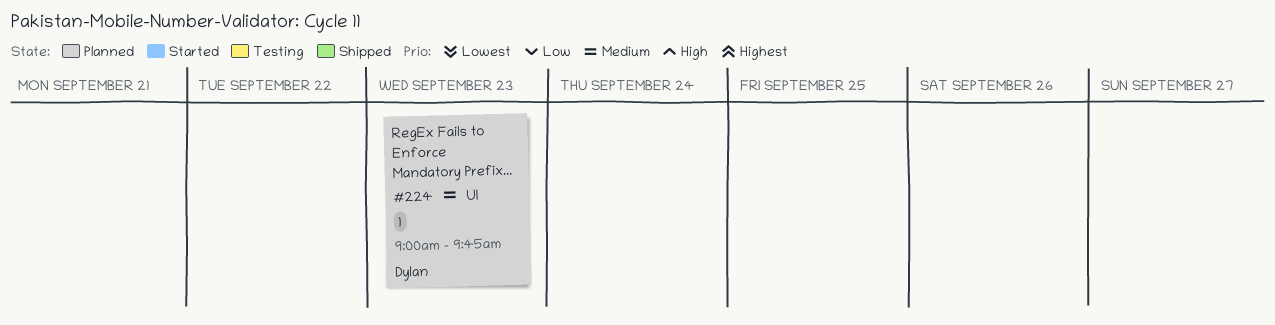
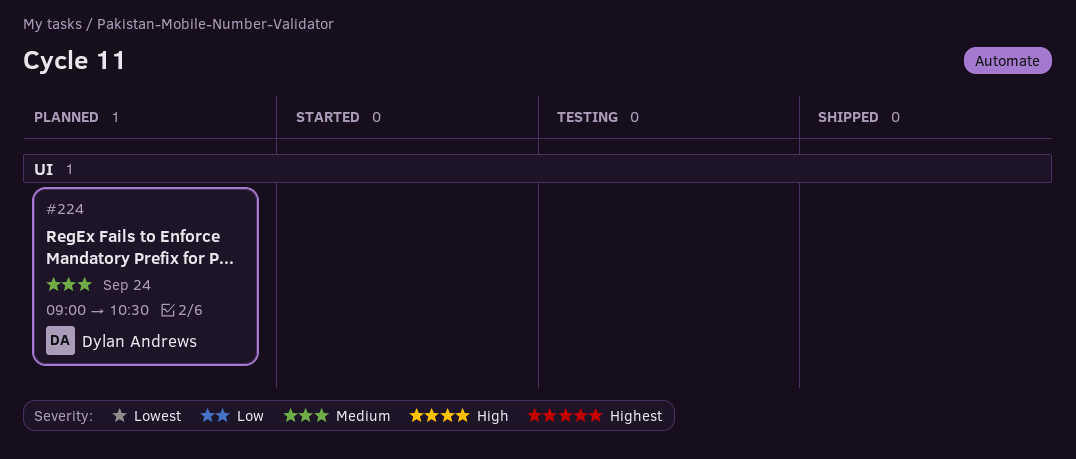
#224, day: Sep 23 -> Sep 24
#224, ends: 09:45 -> 10:30

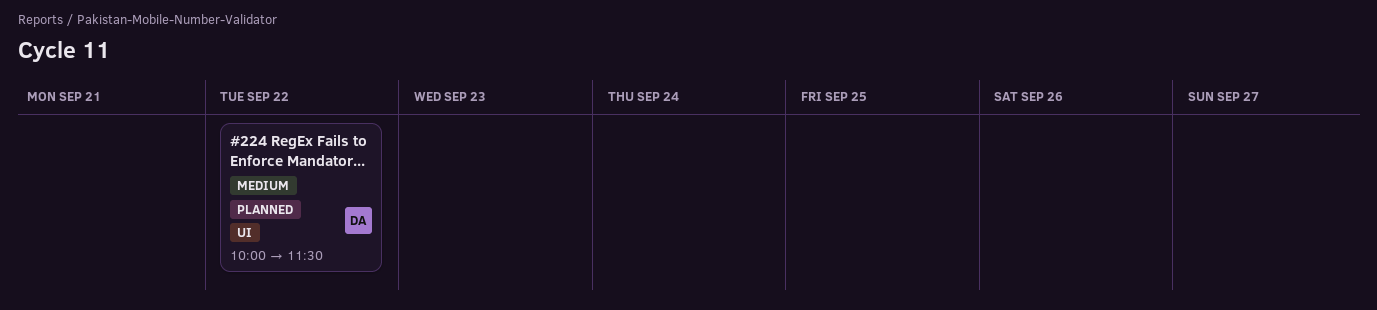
#224, day: Sep 24 -> Sep 22
#224, begins: 09:00 -> 10:00
#224, ends: 10:30 -> 11:30

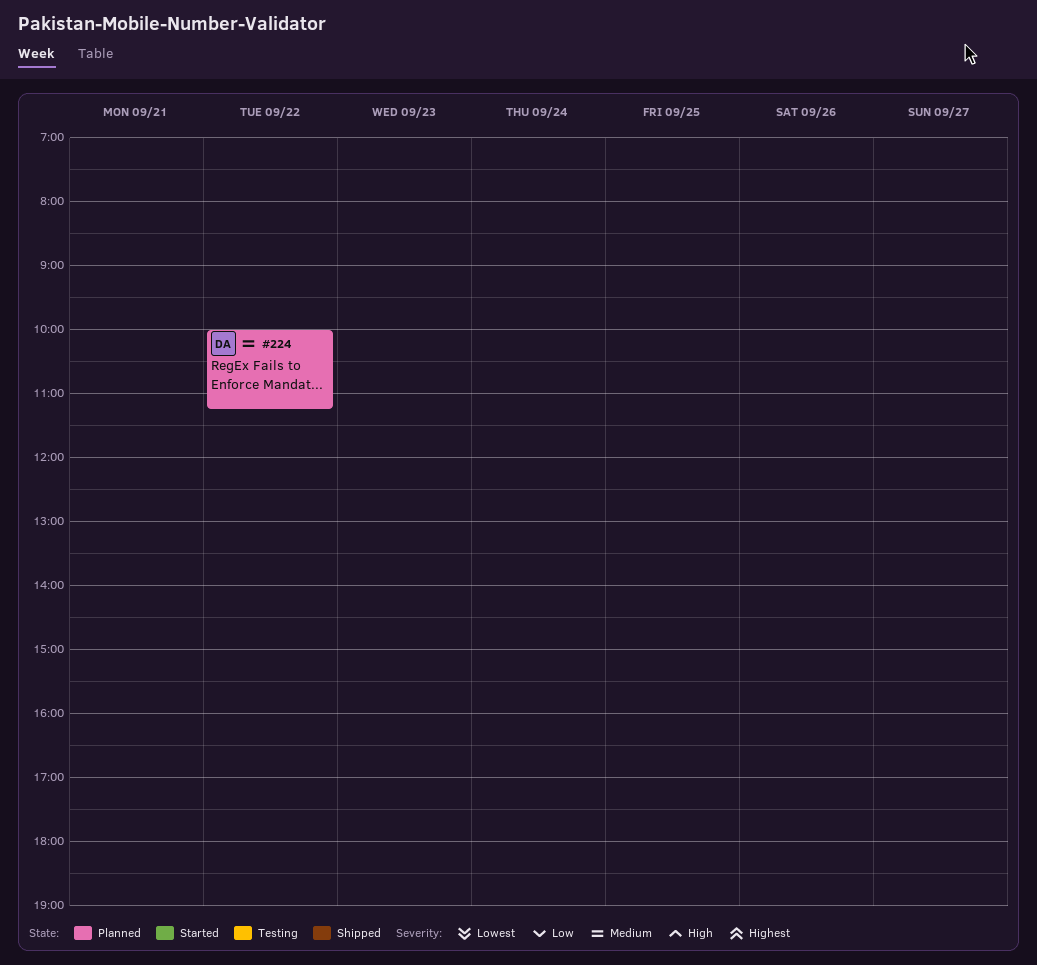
#224, ends: 11:30 -> 11:15

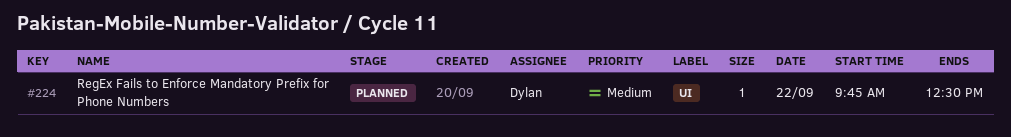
#224, begins: 10:00 -> 09:45
#224, ends: 11:15 -> 12:30

